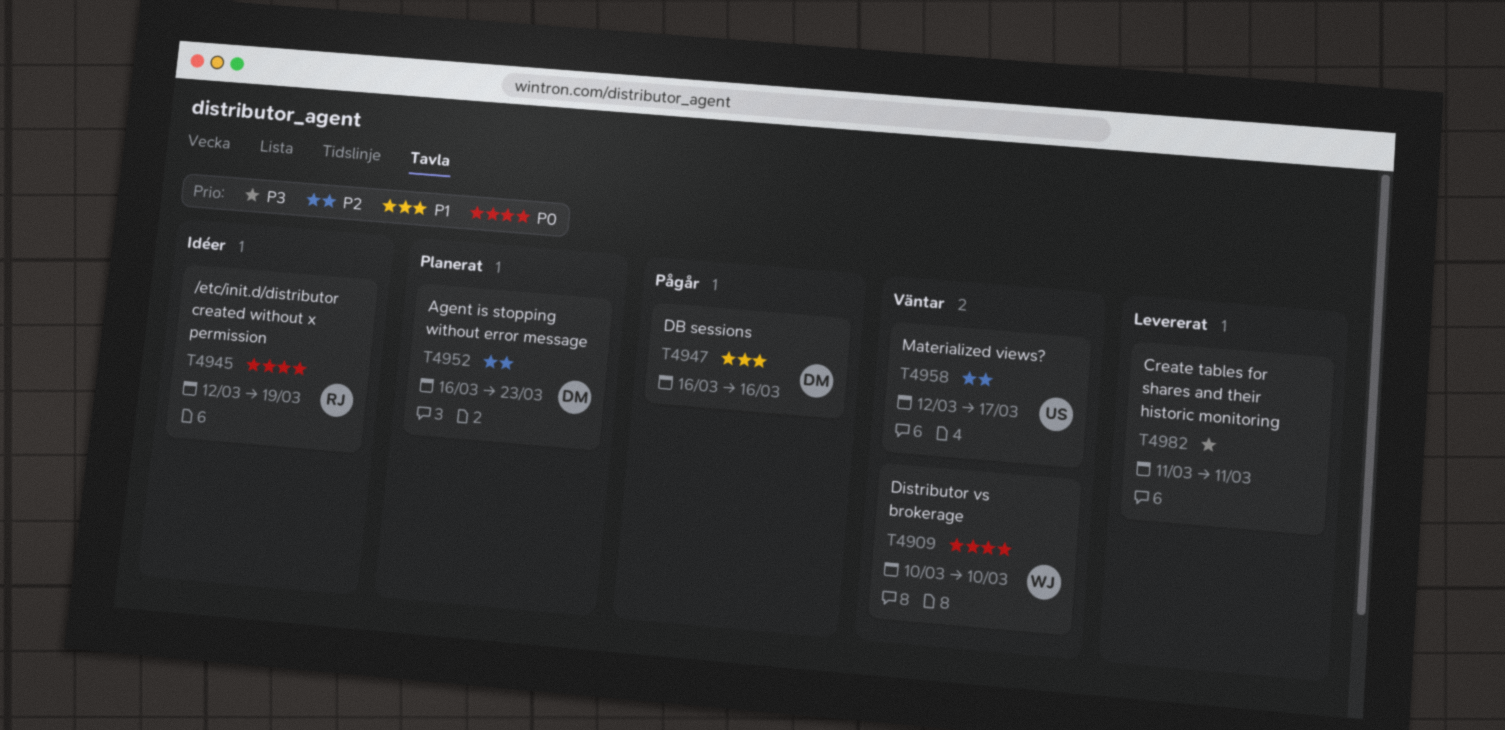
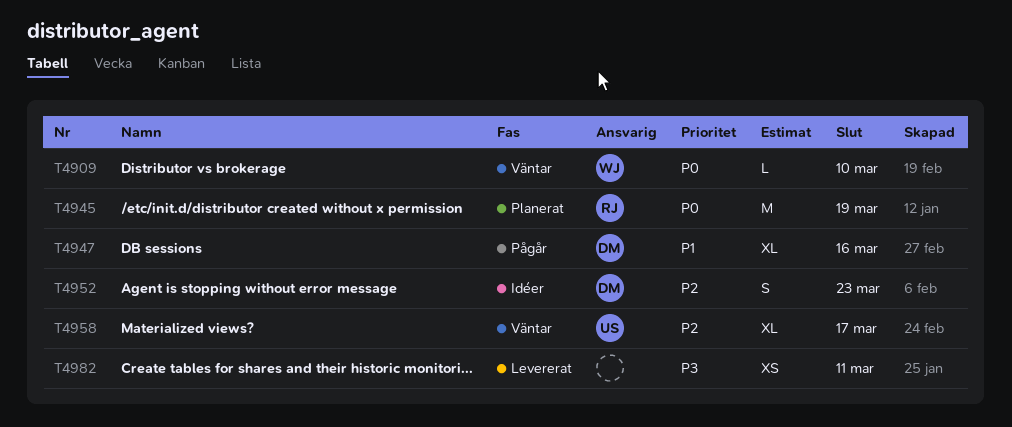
T4945, status: Idéer -> Planerat
T4952, status: Planerat -> Idéer

